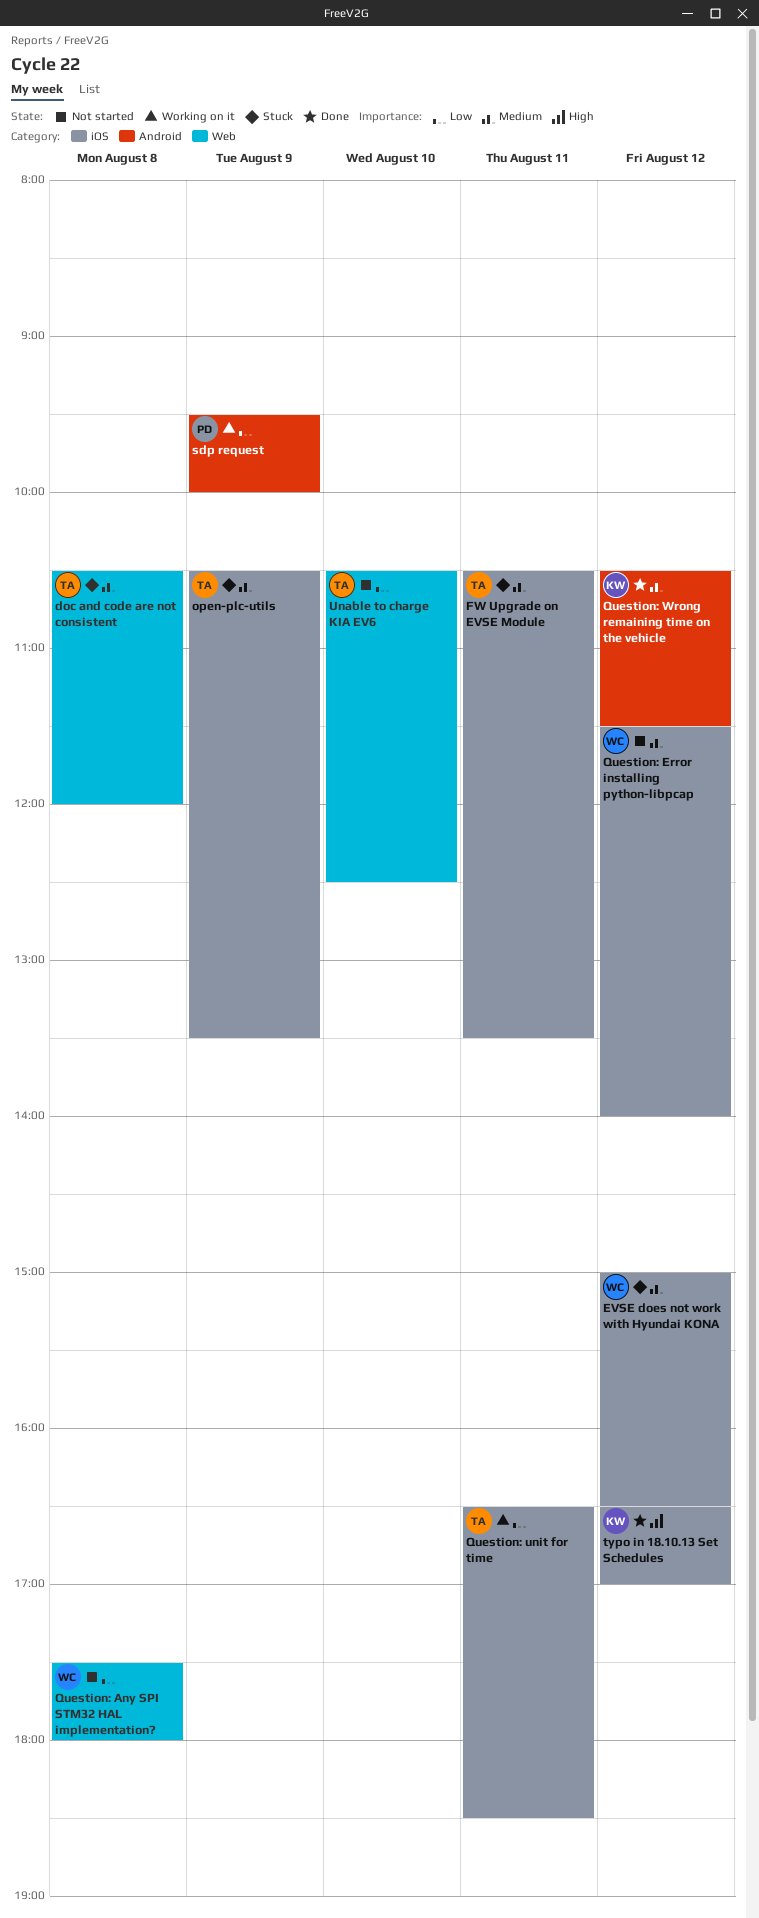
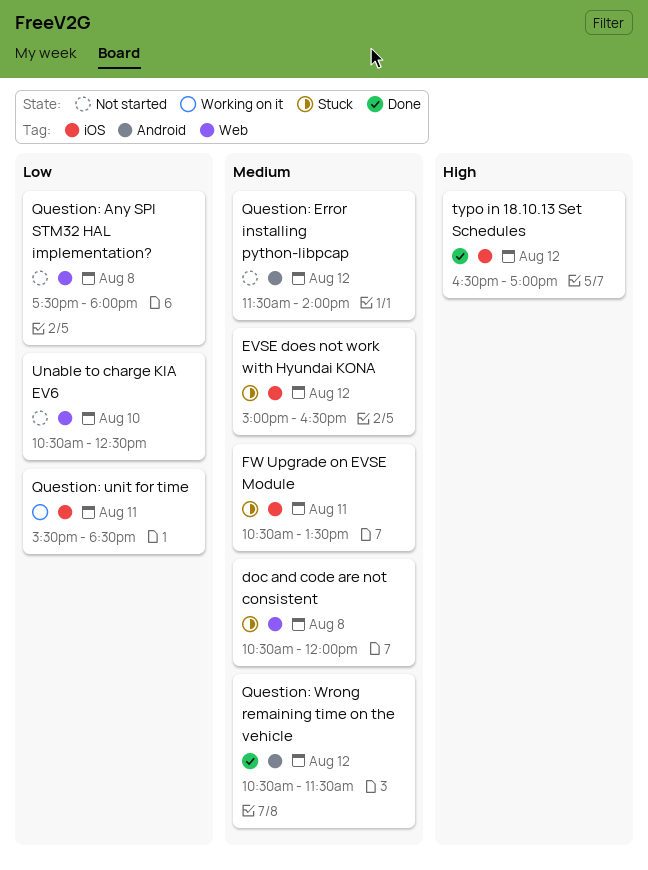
open-plc-utils: present -> none
Question: Error installing python-libpcap, label: iOS -> Android
Question: unit for time, begins: 16:30 -> 15:30
sdp request: present -> none

